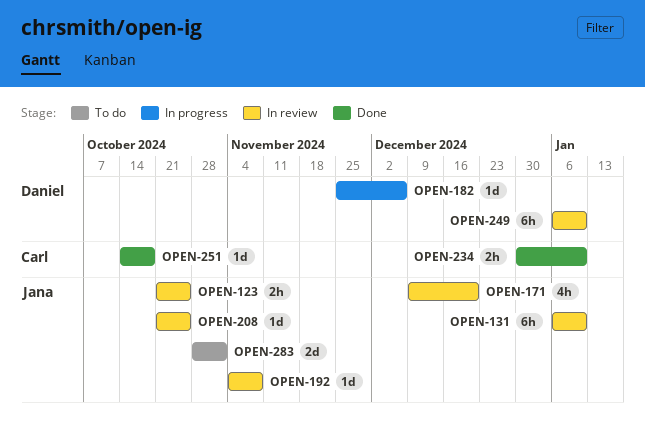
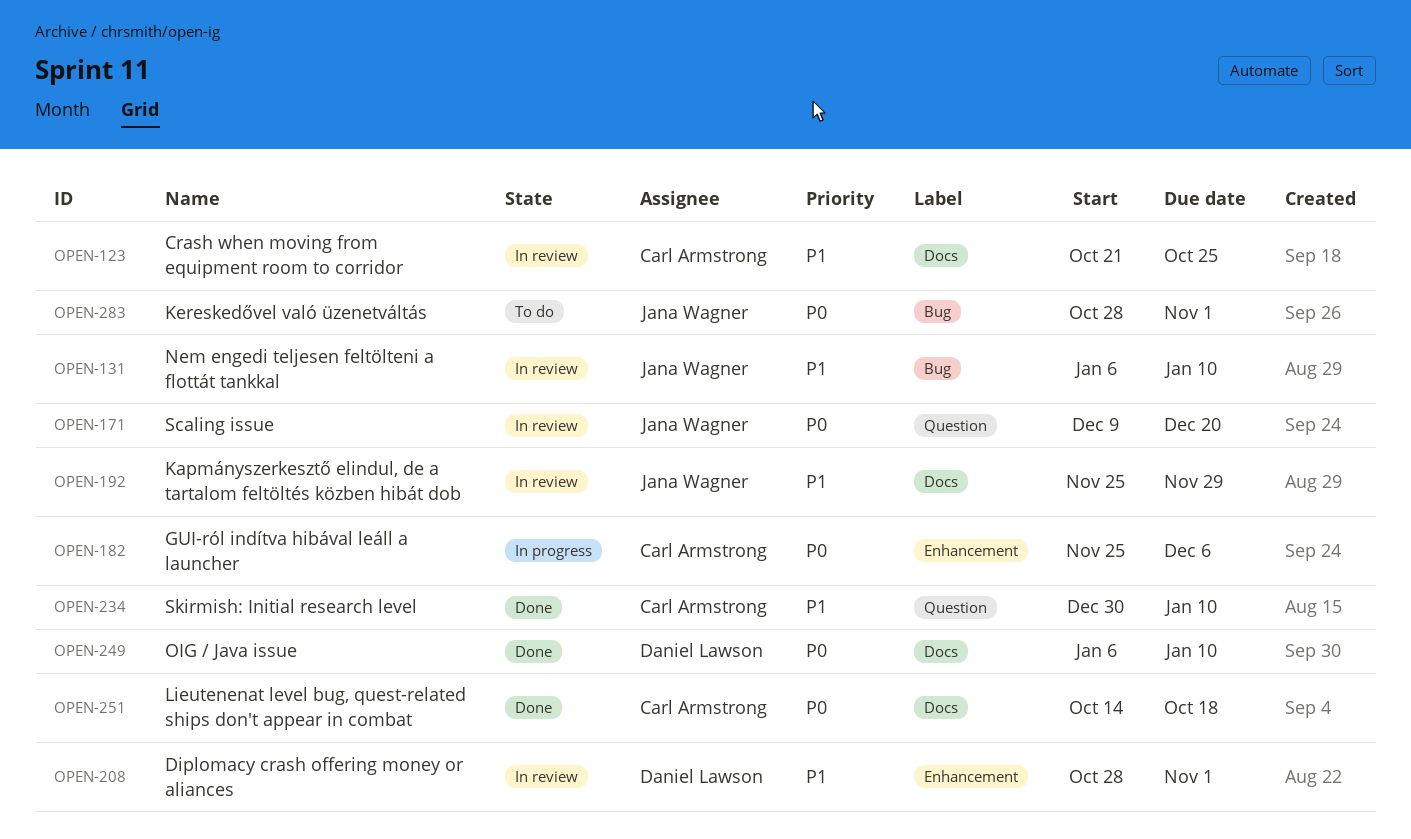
OPEN-123, owner: Jana Wagner -> Carl Armstrong
OPEN-182, owner: Daniel Lawson -> Carl Armstrong
OPEN-192, start: Nov 4 -> Nov 25
OPEN-192, due: Nov 8 -> Nov 29
OPEN-208, owner: Jana Wagner -> Daniel Lawson
OPEN-208, start: Oct 21 -> Oct 28
OPEN-208, due: Oct 25 -> Nov 1
OPEN-249, status: In review -> Done

